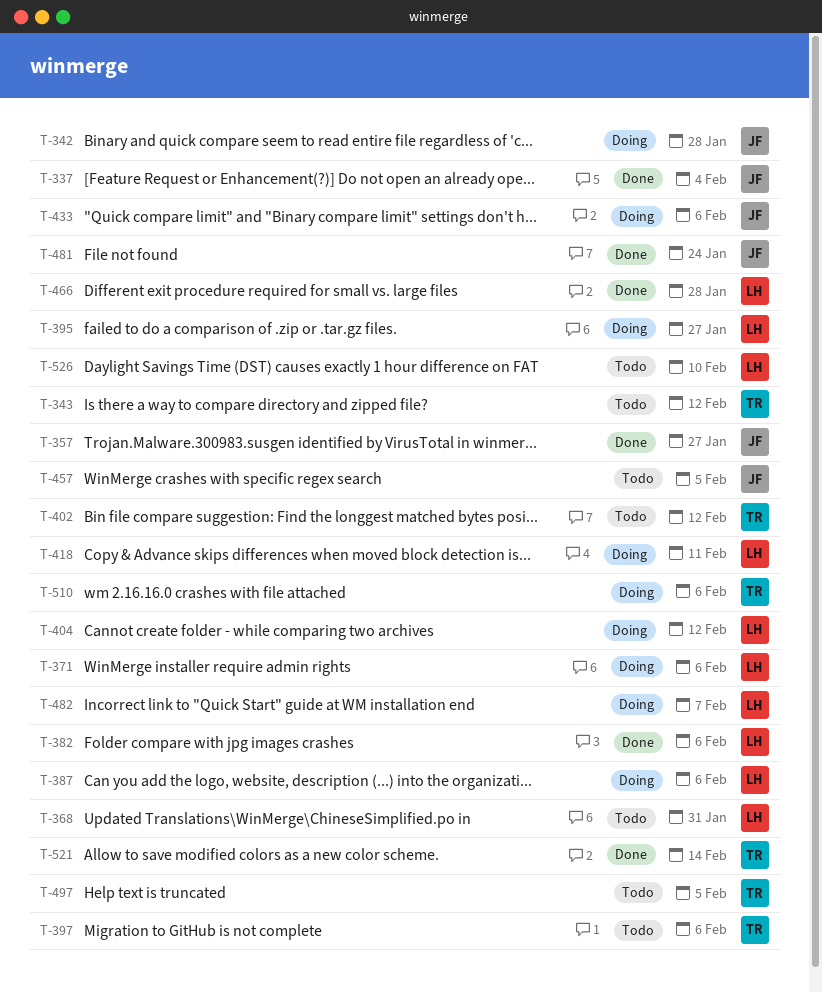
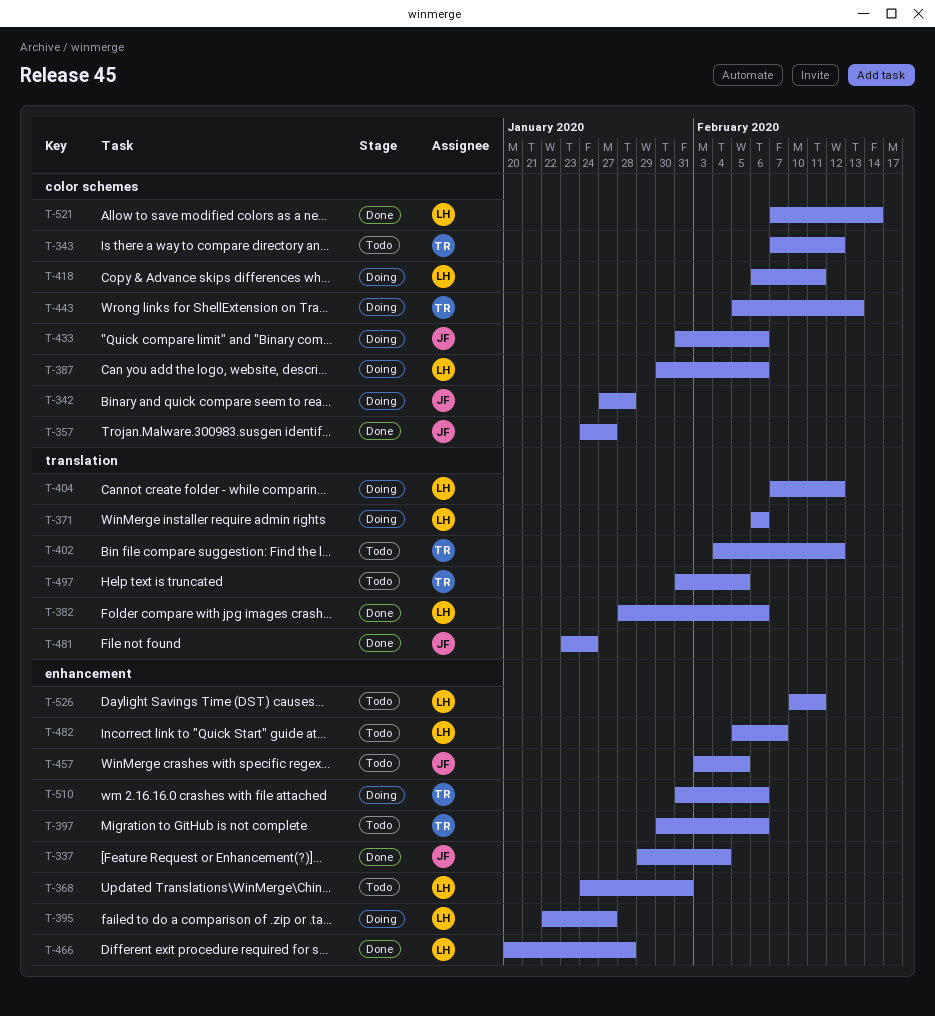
T-443: none -> present
T-482, status: Doing -> Todo
T-521, owner: TR -> LH
T-526, due: Feb 10 -> Feb 11

